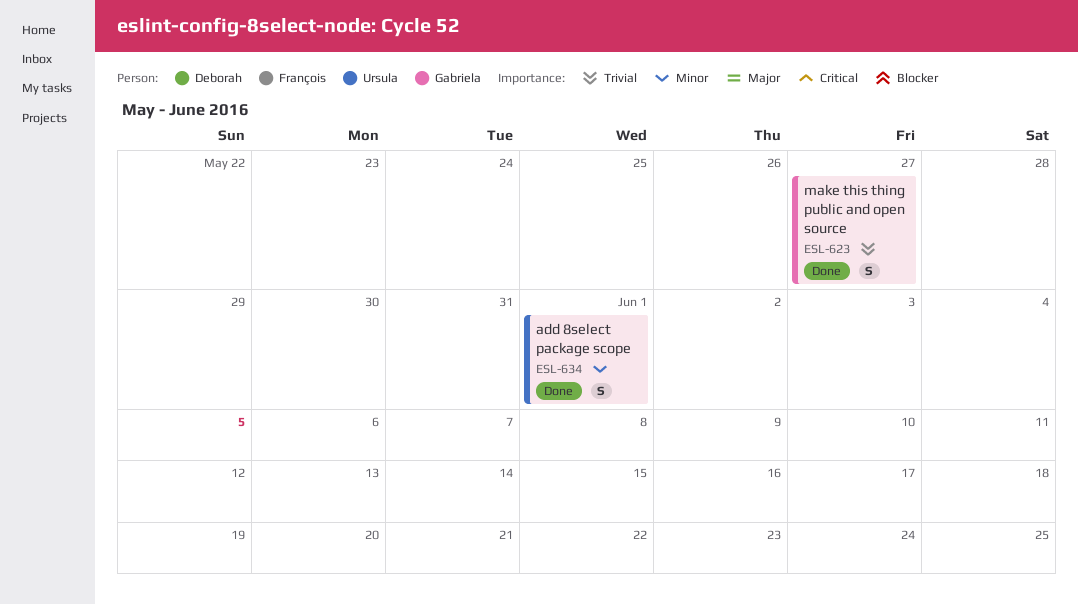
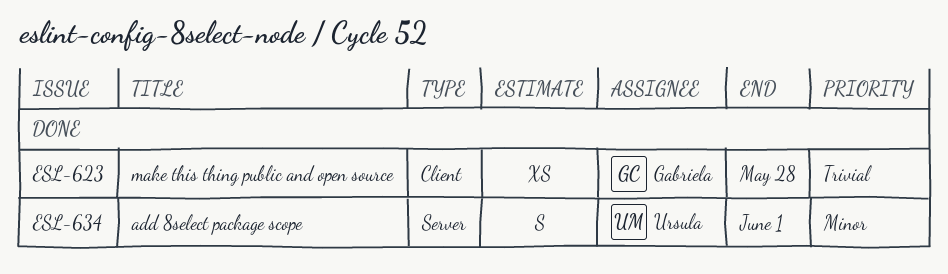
ESL-623, estimate: S -> XS
ESL-623, due: May 27 -> May 28

